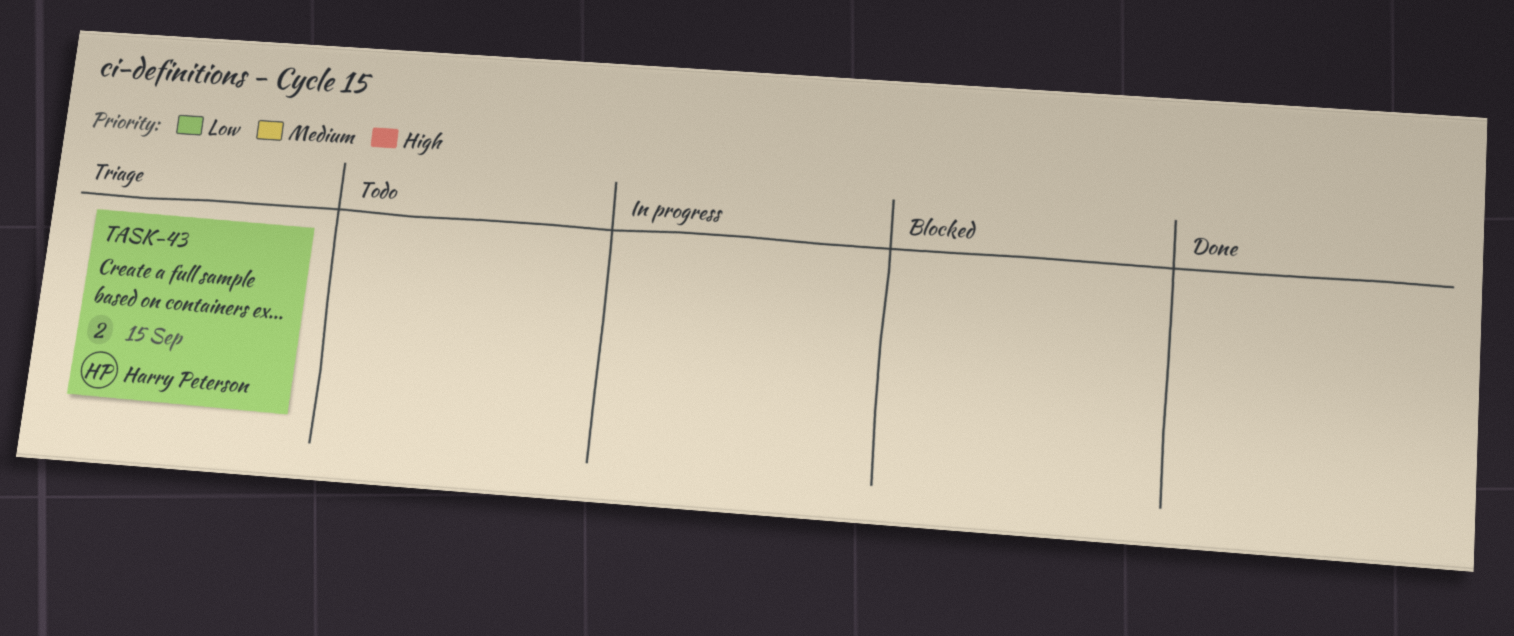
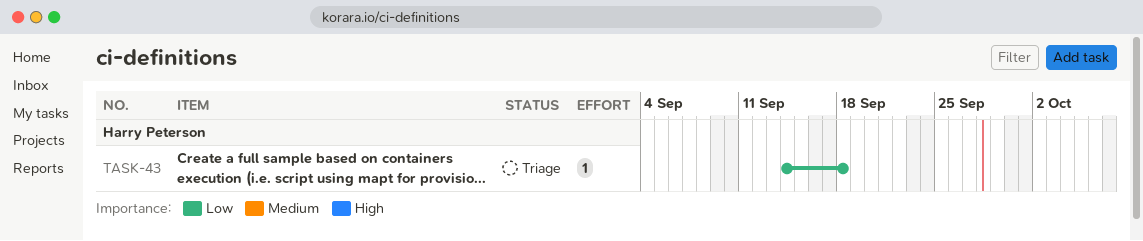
TASK-43, estimate: 2 -> 1
TASK-43, due: Sep 15 -> Sep 18

